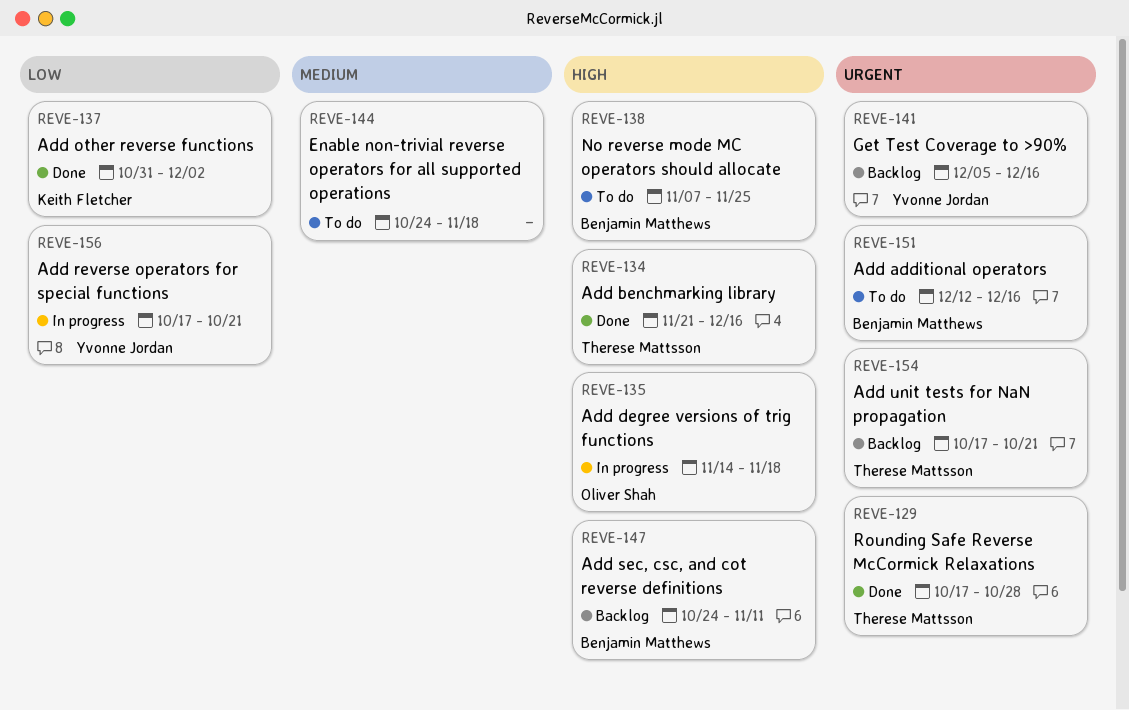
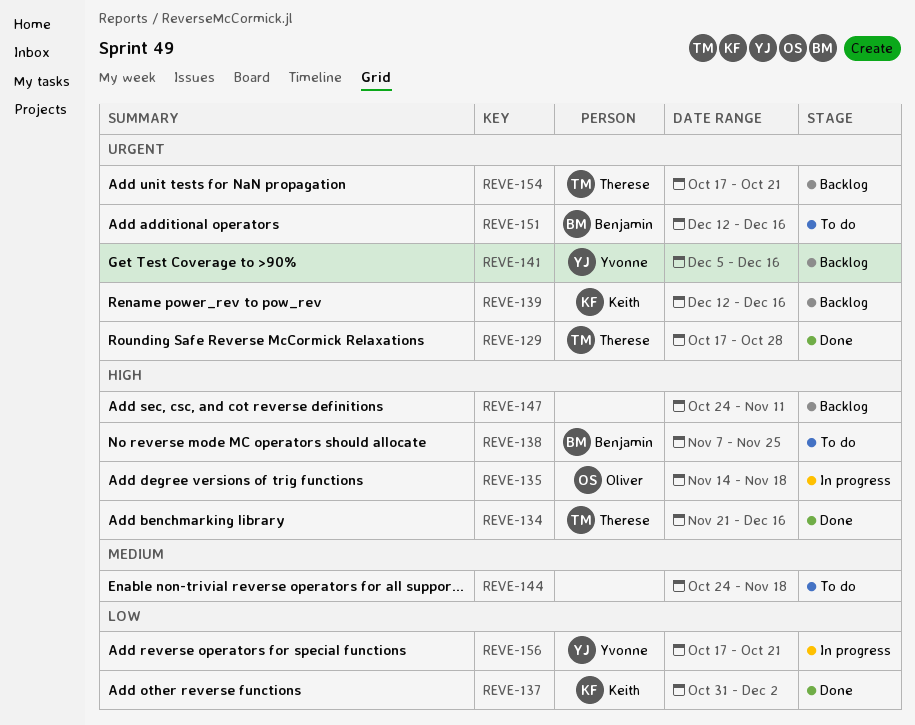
REVE-139: none -> present
REVE-147, owner: Benjamin Matthews -> none

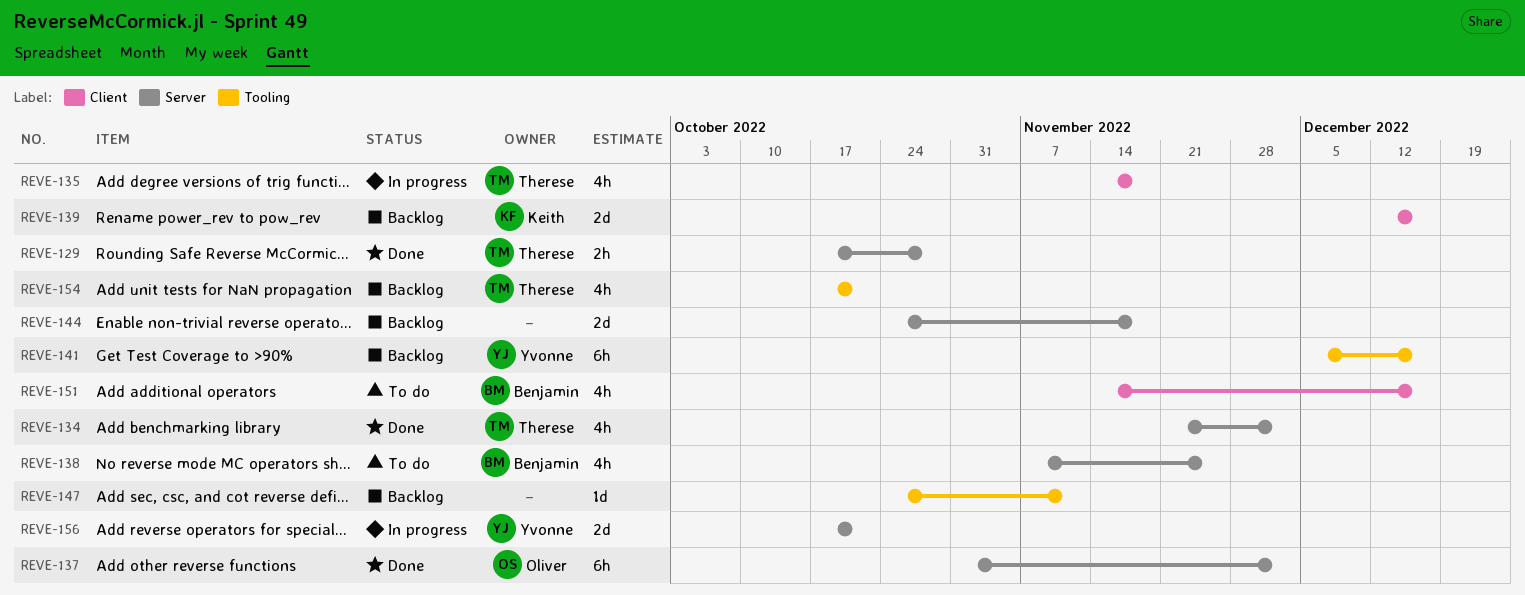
REVE-134, due: Dec 16 -> Dec 2
REVE-135, owner: Oliver -> Therese
REVE-137, owner: Keith -> Oliver
REVE-144, status: To do -> Backlog
REVE-151, start: Dec 12 -> Nov 14

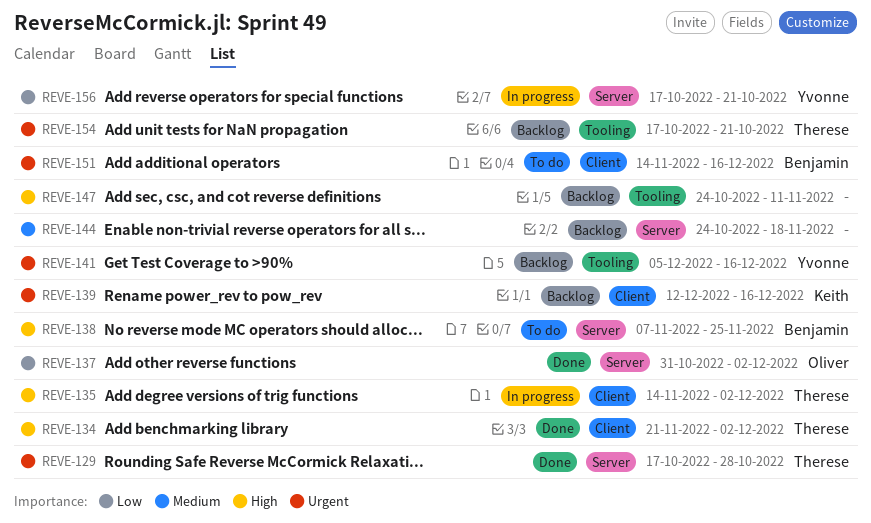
REVE-134, label: Server -> Client
REVE-135, due: Nov 18 -> Dec 2

